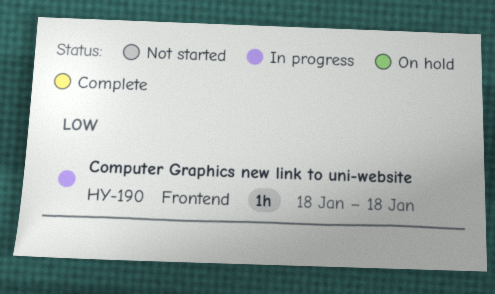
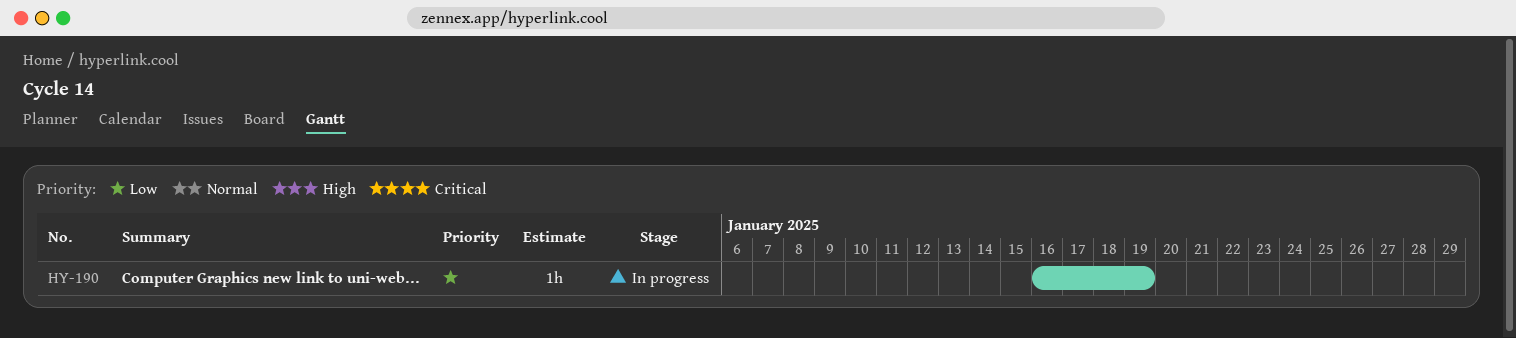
HY-190, start: Jan 18 -> Jan 16
HY-190, due: Jan 18 -> Jan 19

